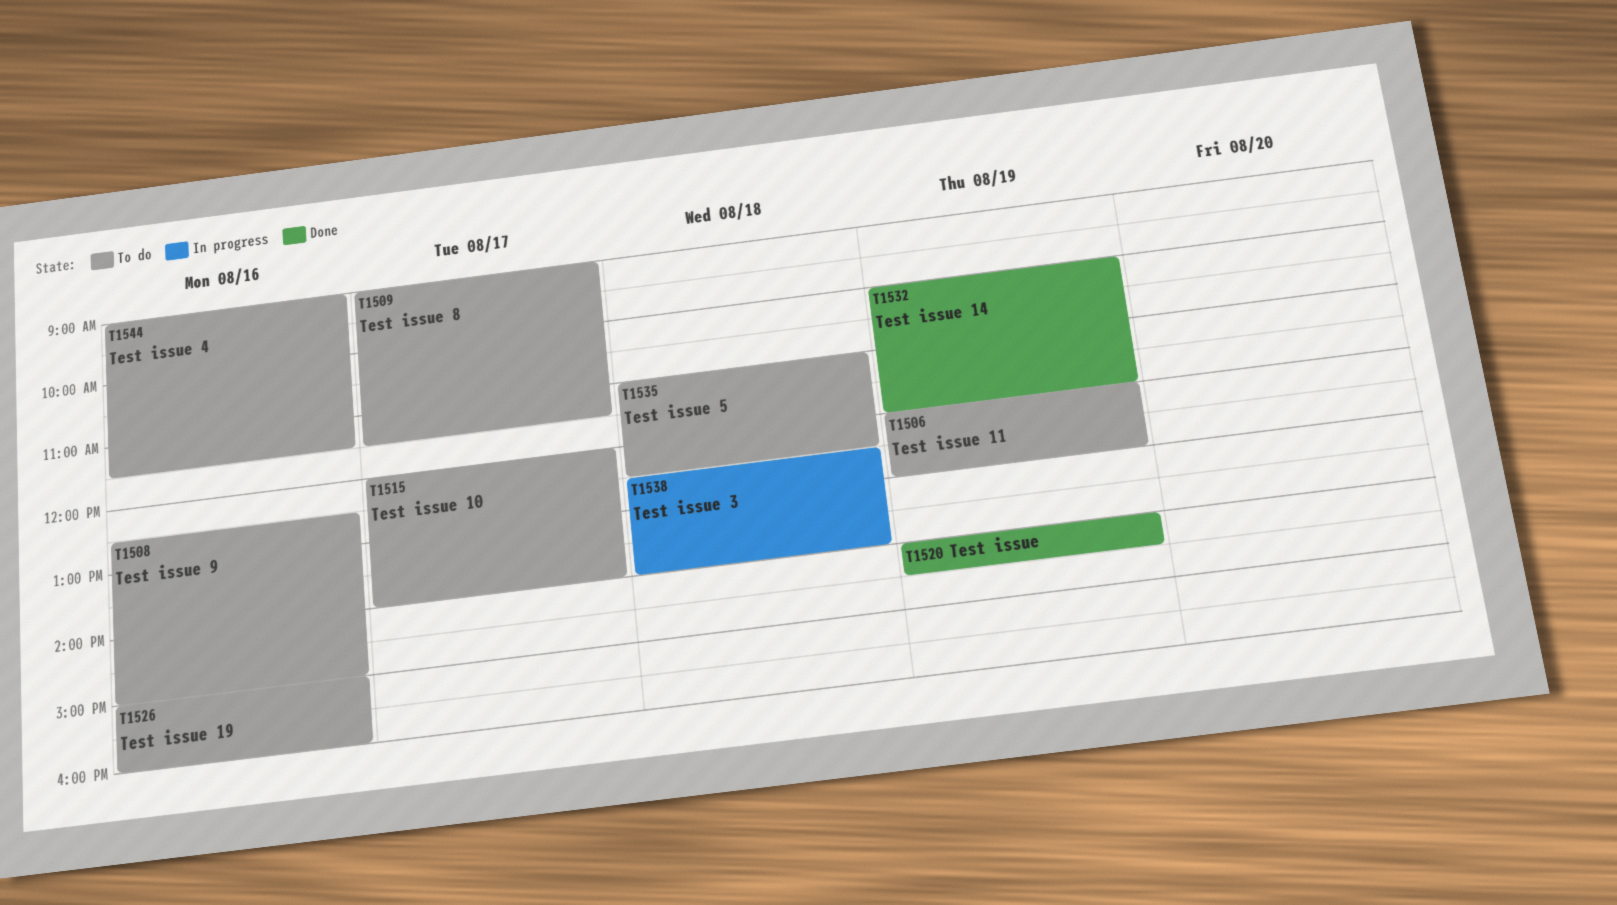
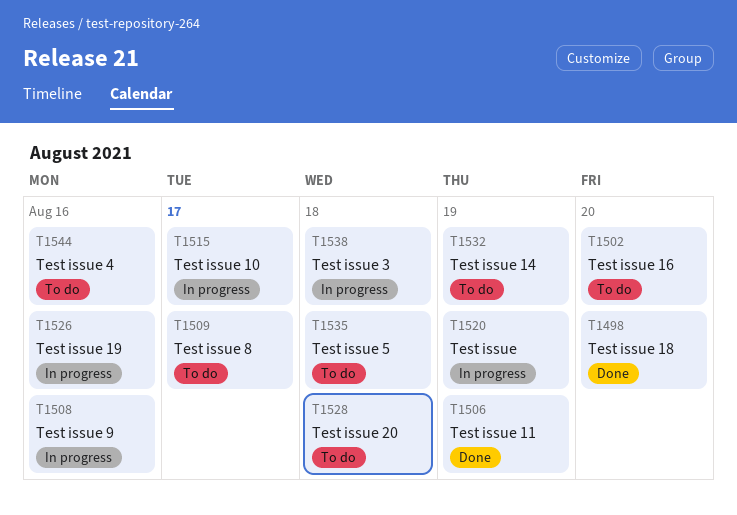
T1498: none -> present
T1502: none -> present
T1506, status: To do -> Done
T1508, status: To do -> In progress
T1515, status: To do -> In progress
T1520, status: Done -> In progress
T1526, status: To do -> In progress
T1528: none -> present
T1532, status: Done -> To do

